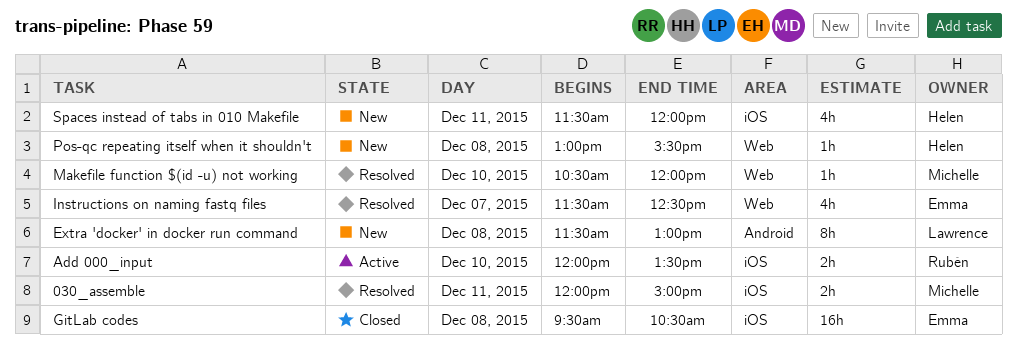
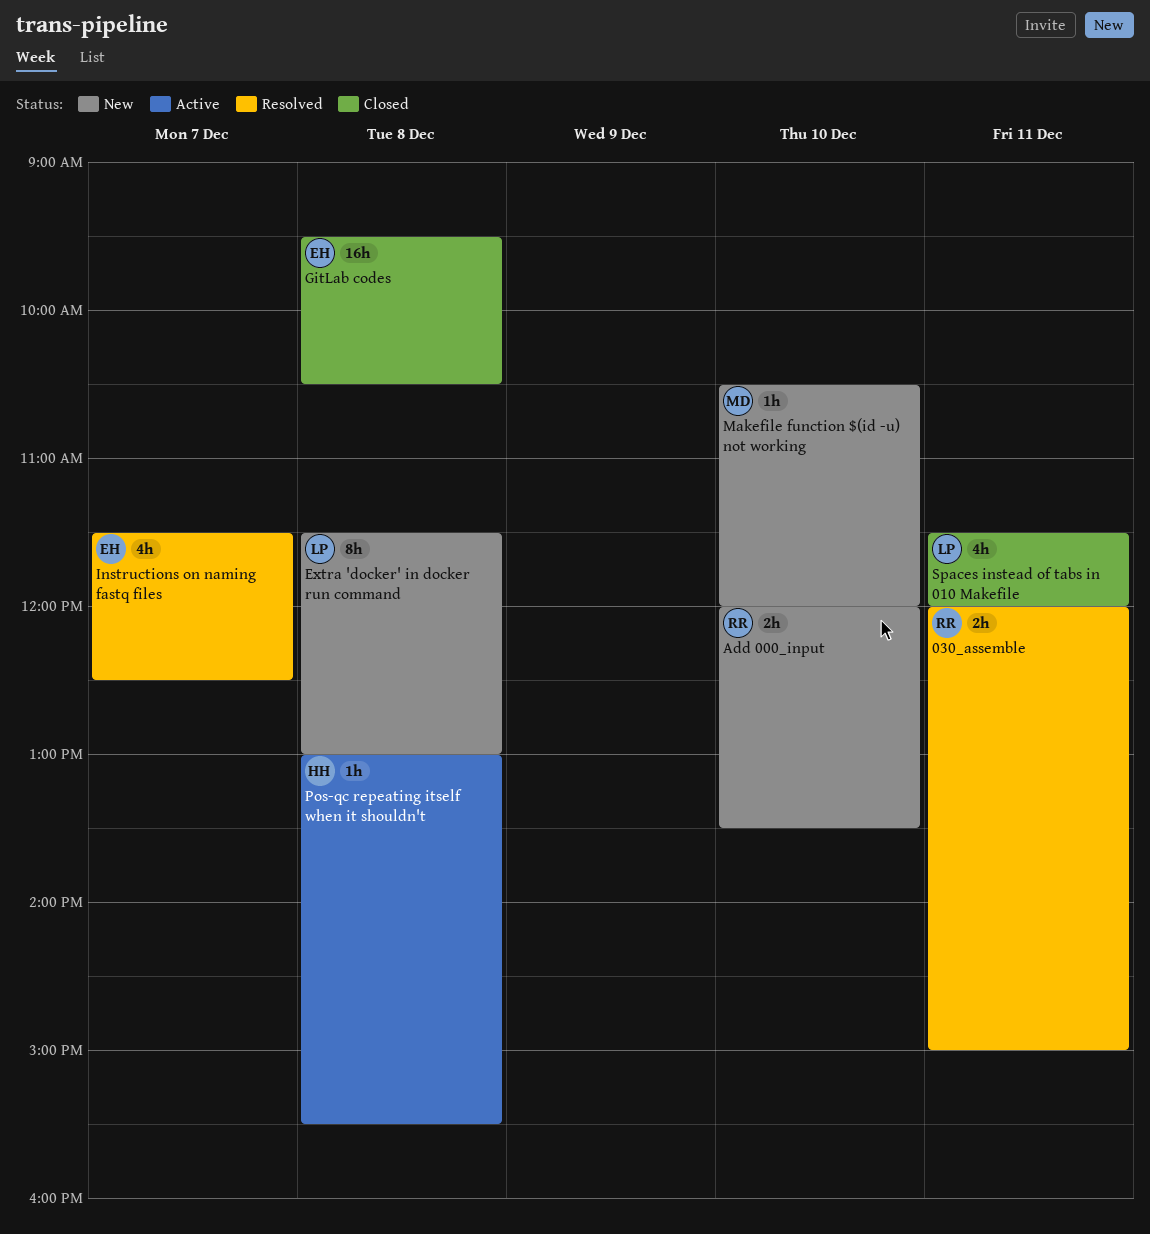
030_assemble, owner: Michelle -> Rubén
Add 000_input, status: Active -> New
Makefile function $(id -u) not working, status: Resolved -> New
Pos-qc repeating itself when it shouldn't, status: New -> Active
Spaces instead of tabs in 010 Makefile, status: New -> Closed
Spaces instead of tabs in 010 Makefile, owner: Helen -> Lawrence

